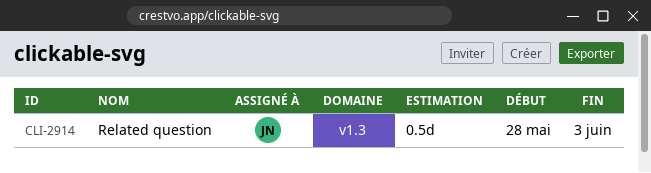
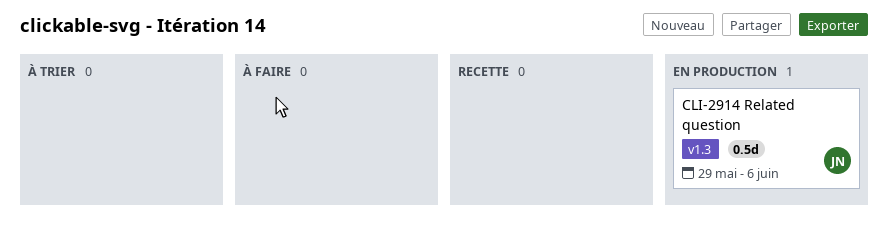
CLI-2914, start: May 28 -> May 29
CLI-2914, due: Jun 3 -> Jun 6

